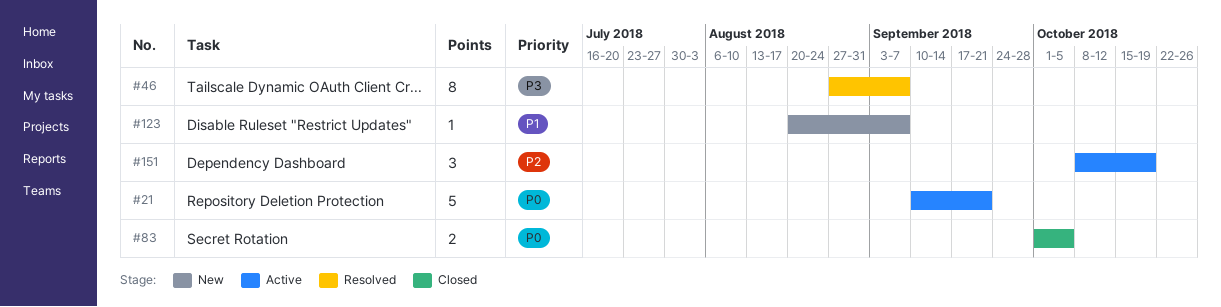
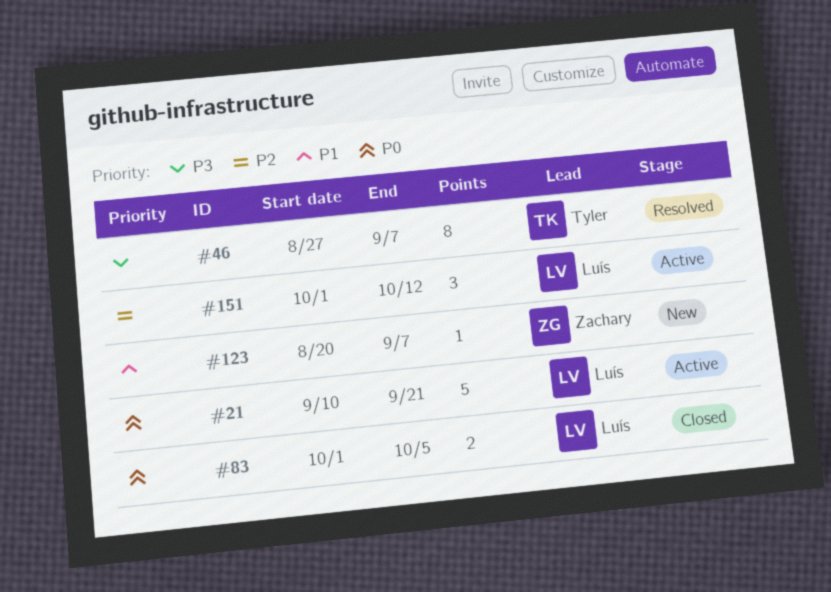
#151, start: Oct 8 -> Oct 1
#151, due: Oct 19 -> Oct 12

